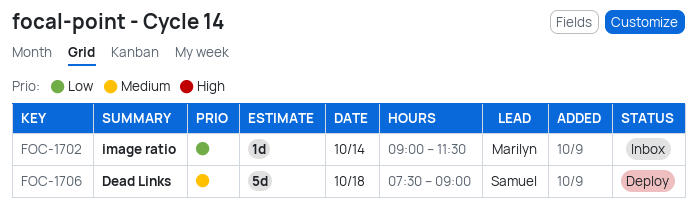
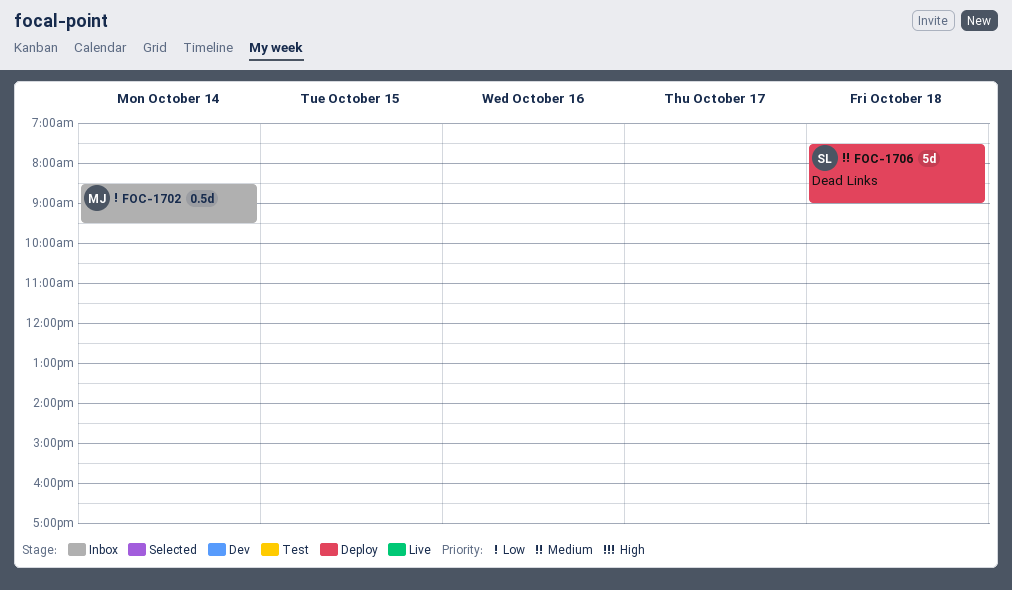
FOC-1702, estimate: 1d -> 0.5d
FOC-1702, begins: 09:00 -> 08:30
FOC-1702, ends: 11:30 -> 09:30

